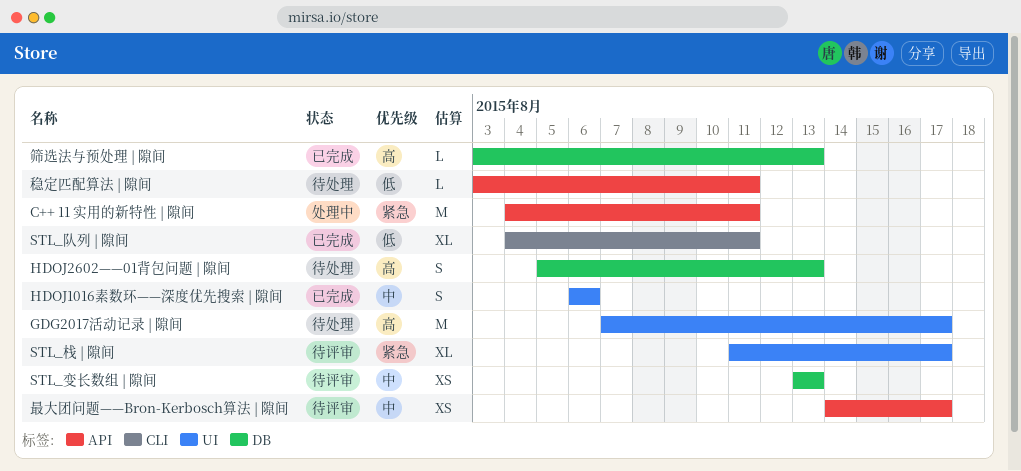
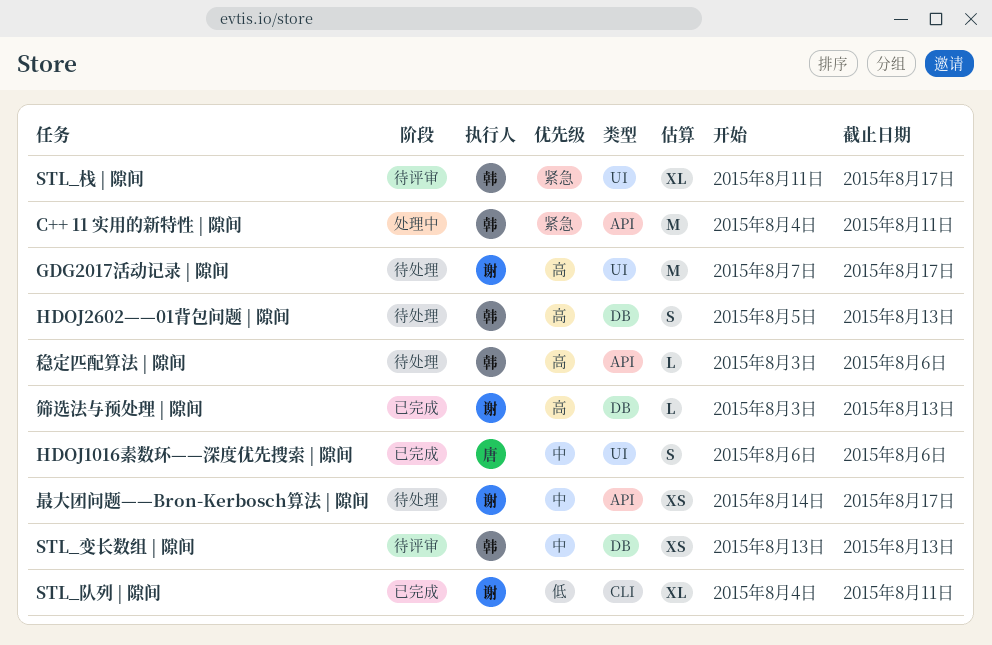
最大团问题——Bron-Kerbosch算法 | 隙间, status: 待评审 -> 待处理
稳定匹配算法 | 隙间, priority: 低 -> 高
稳定匹配算法 | 隙间, due: Aug 11 -> Aug 6

